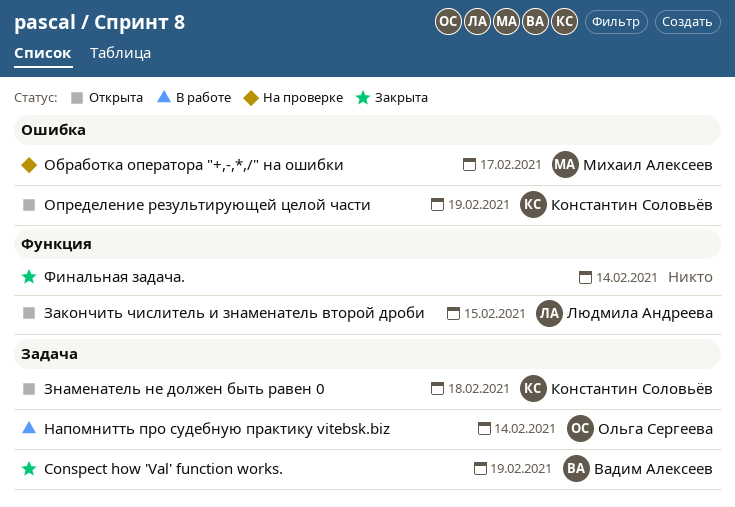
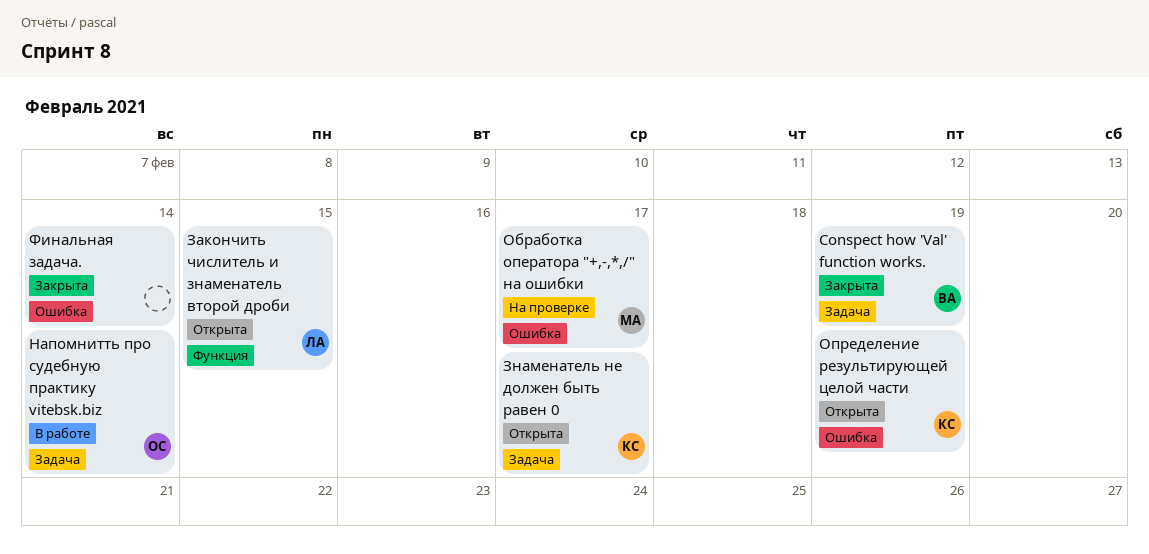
Знаменатель не должен быть равен 0, due: Feb 18 -> Feb 17
Финальная задача., label: Функция -> Ошибка

